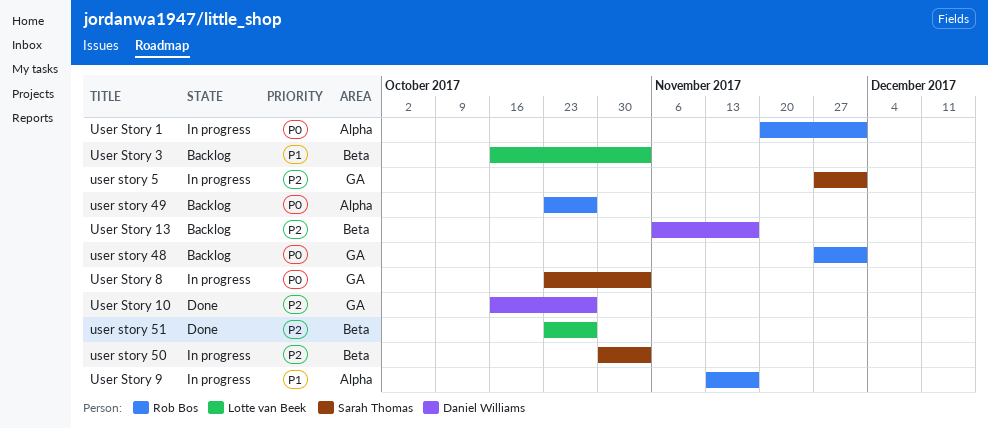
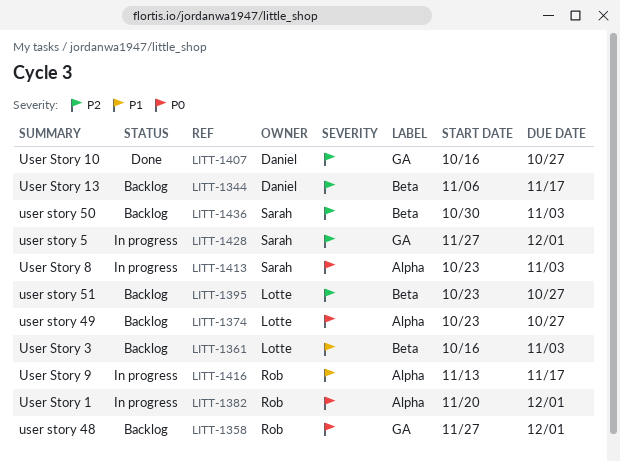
user story 49, owner: Rob Bos -> Lotte van Beek
user story 50, status: In progress -> Backlog
user story 51, status: Done -> Backlog
User Story 8, label: GA -> Alpha

